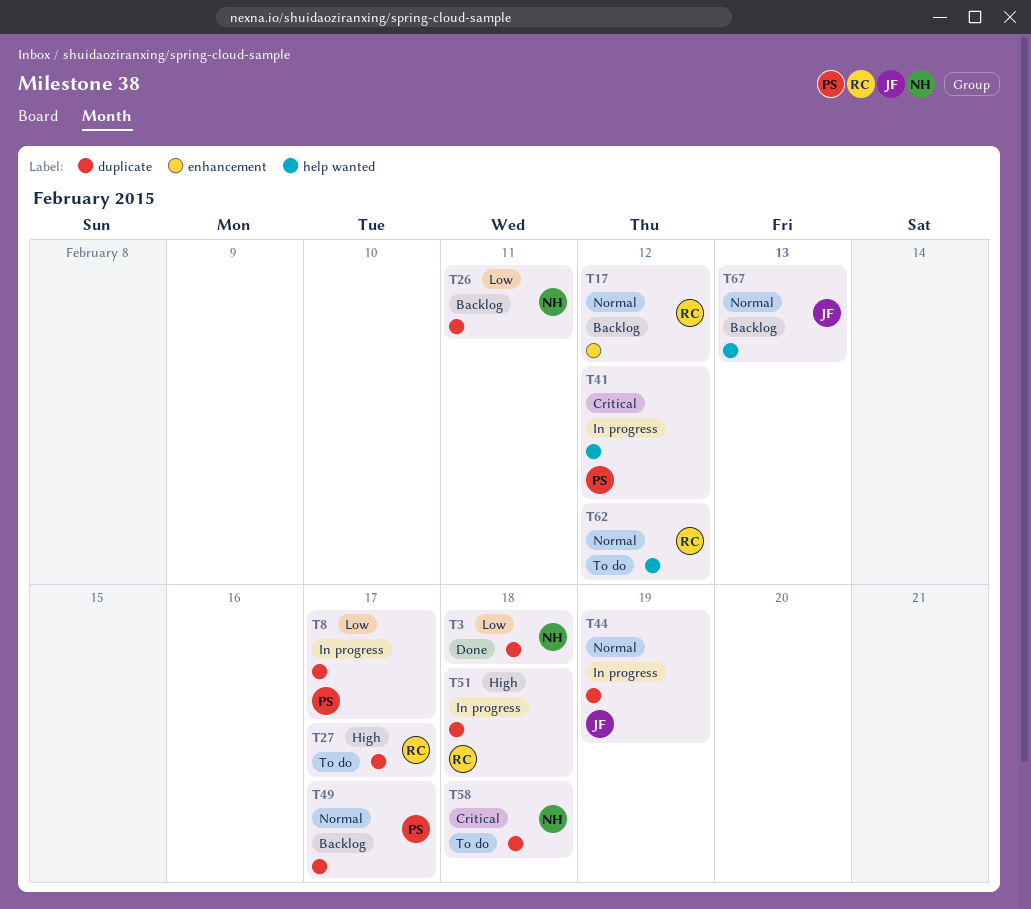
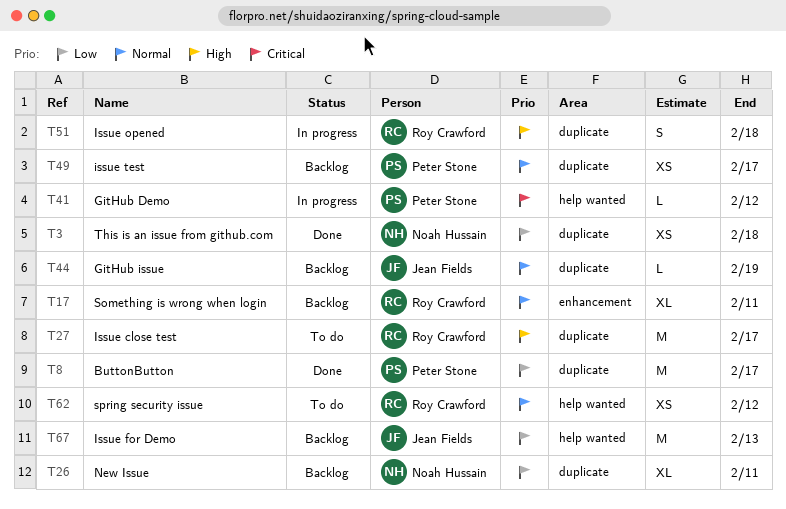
T8, status: In progress -> Done
T17, due: Feb 12 -> Feb 11
T44, status: In progress -> Backlog
T58: present -> none
T67, priority: Normal -> Low

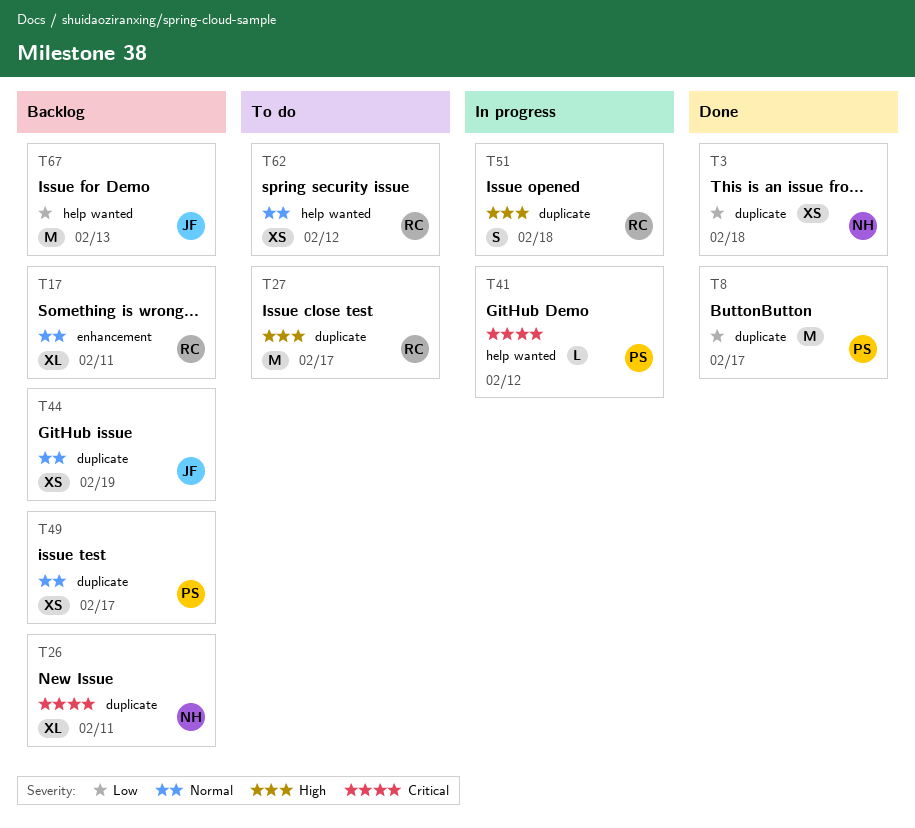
T26, priority: Low -> Critical
T44, estimate: L -> XS

